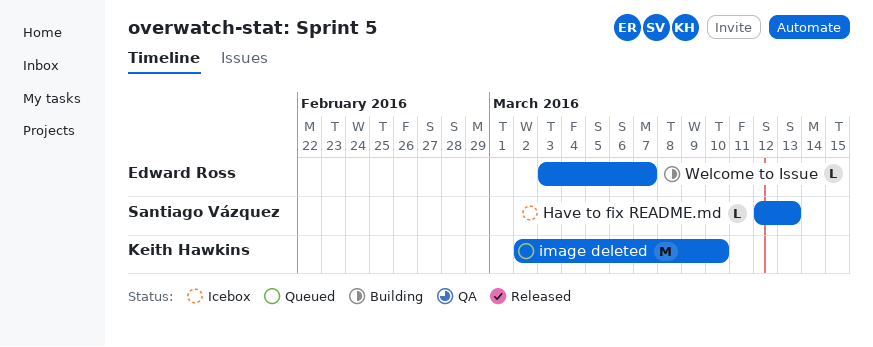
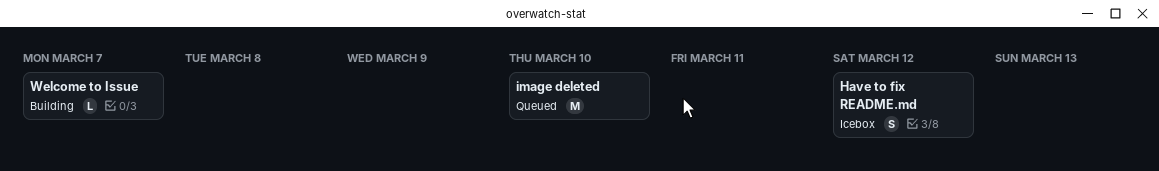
Have to fix README.md, estimate: L -> S
Have to fix README.md, due: Mar 13 -> Mar 12

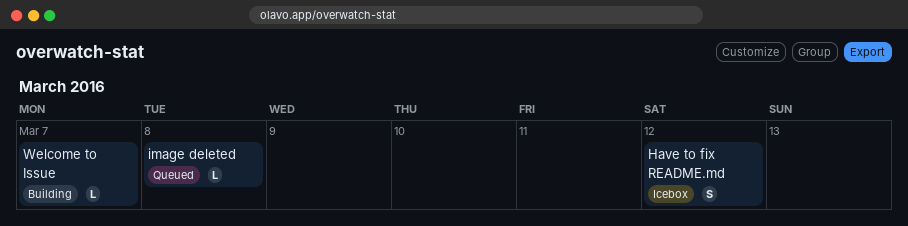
image deleted, estimate: M -> L
image deleted, due: Mar 10 -> Mar 8

